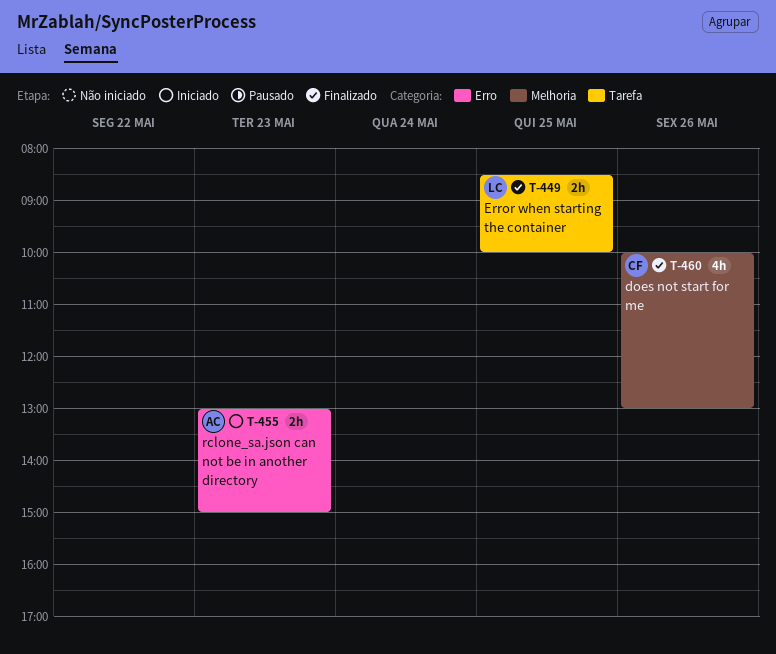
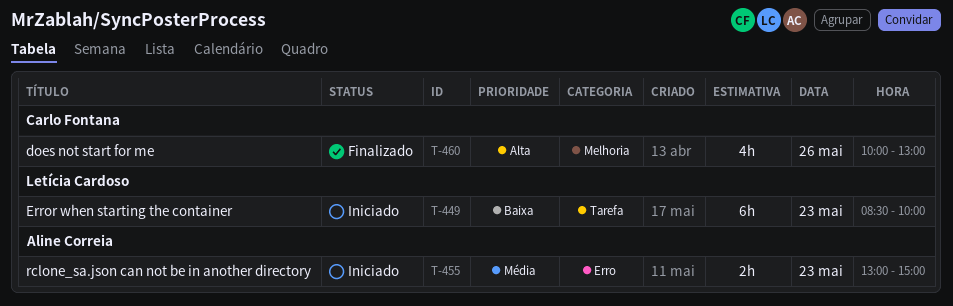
T-449, status: Finalizado -> Iniciado
T-449, estimate: 2h -> 6h
T-449, day: May 25 -> May 23

